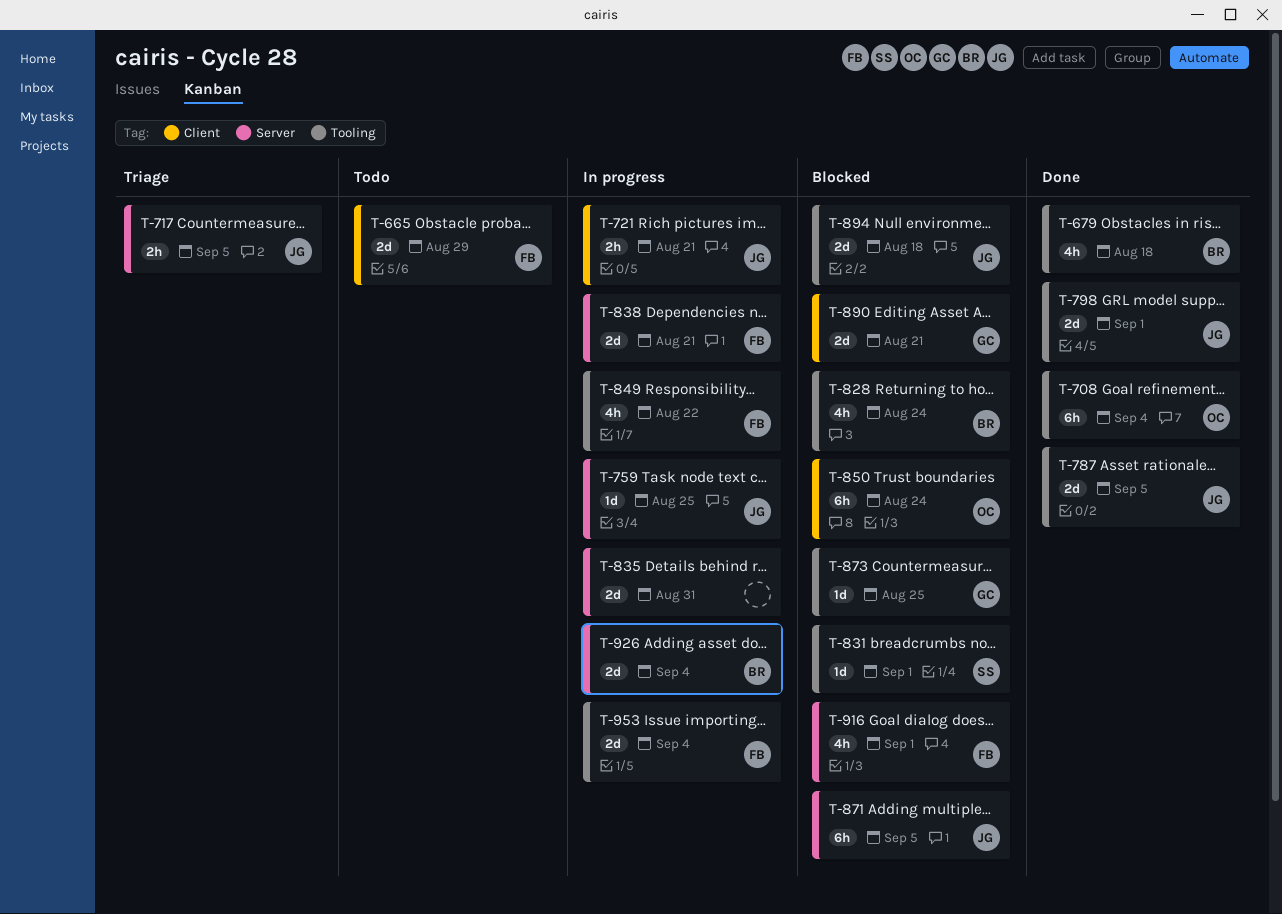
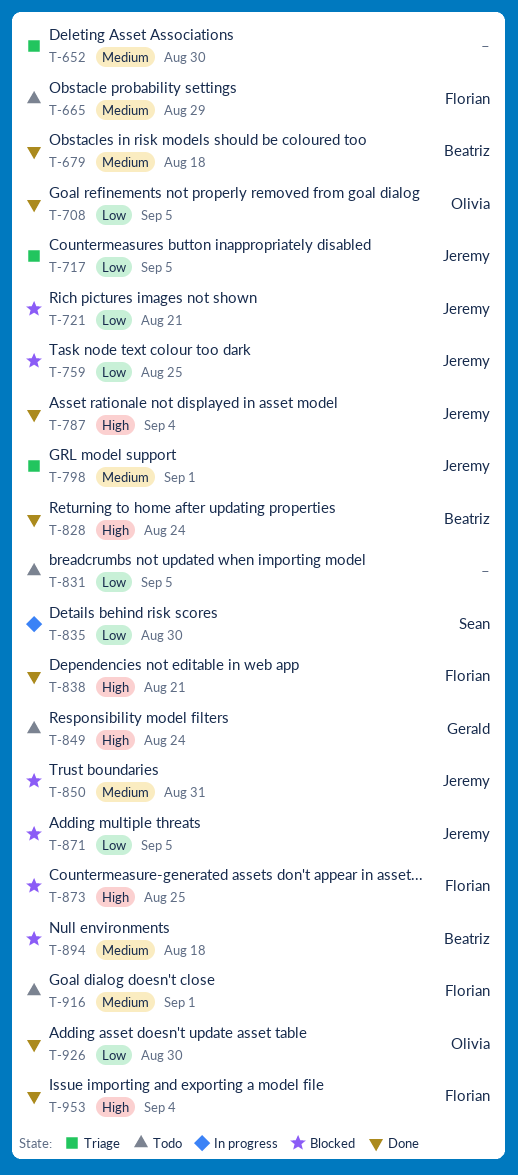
T-652: none -> present
T-708, due: Sep 4 -> Sep 5
T-721, status: In progress -> Blocked
T-759, status: In progress -> Blocked
T-787, due: Sep 5 -> Sep 4
T-798, status: Done -> Triage
T-828, status: Blocked -> Done
T-831, status: Blocked -> Todo
T-831, owner: Sean -> none
T-831, due: Sep 1 -> Sep 5
T-835, owner: none -> Sean
T-835, due: Aug 31 -> Aug 30
T-838, status: In progress -> Done
T-849, status: In progress -> Todo
T-849, owner: Florian -> Gerald
T-849, due: Aug 22 -> Aug 24
T-850, owner: Olivia -> Jeremy
T-850, due: Aug 24 -> Aug 31
T-873, owner: Gerald -> Florian
T-890: present -> none
T-894, owner: Jeremy -> Beatriz
T-916, status: Blocked -> Todo
T-926, status: In progress -> Done
T-926, owner: Beatriz -> Olivia
T-926, due: Sep 4 -> Aug 30
T-953, status: In progress -> Done

